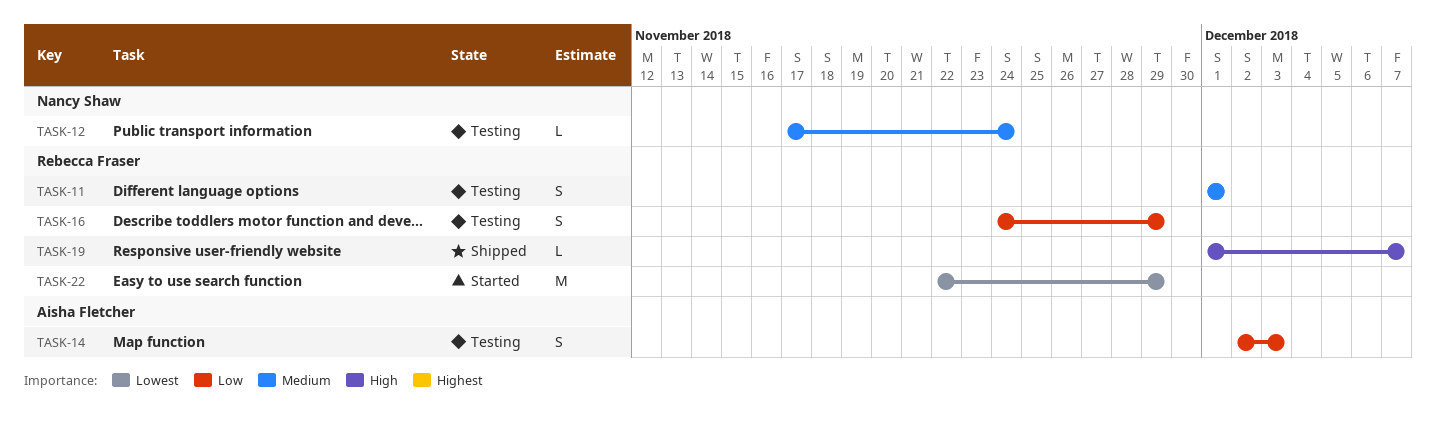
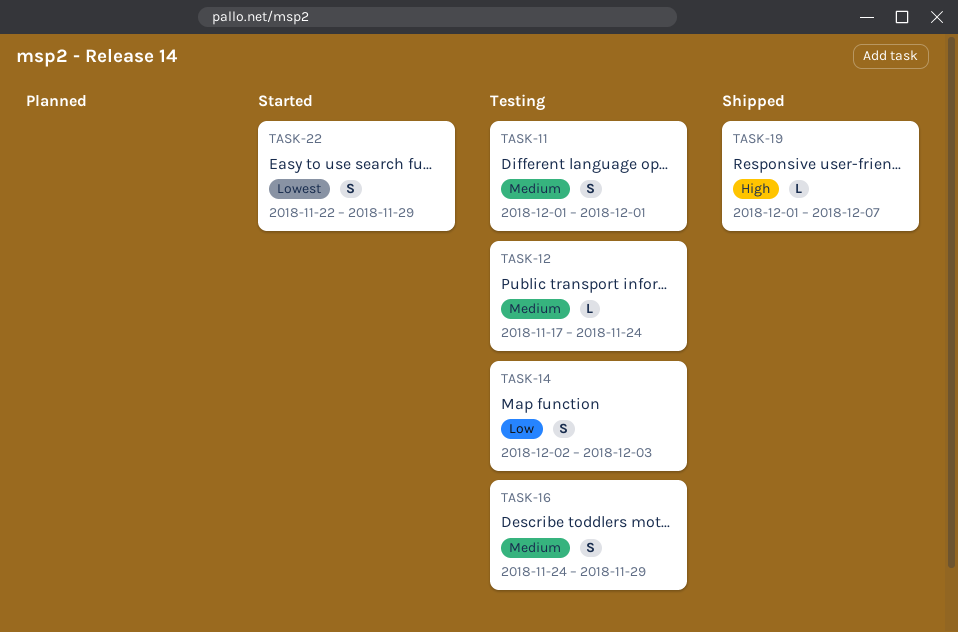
TASK-16, priority: Low -> Medium
TASK-22, estimate: M -> S

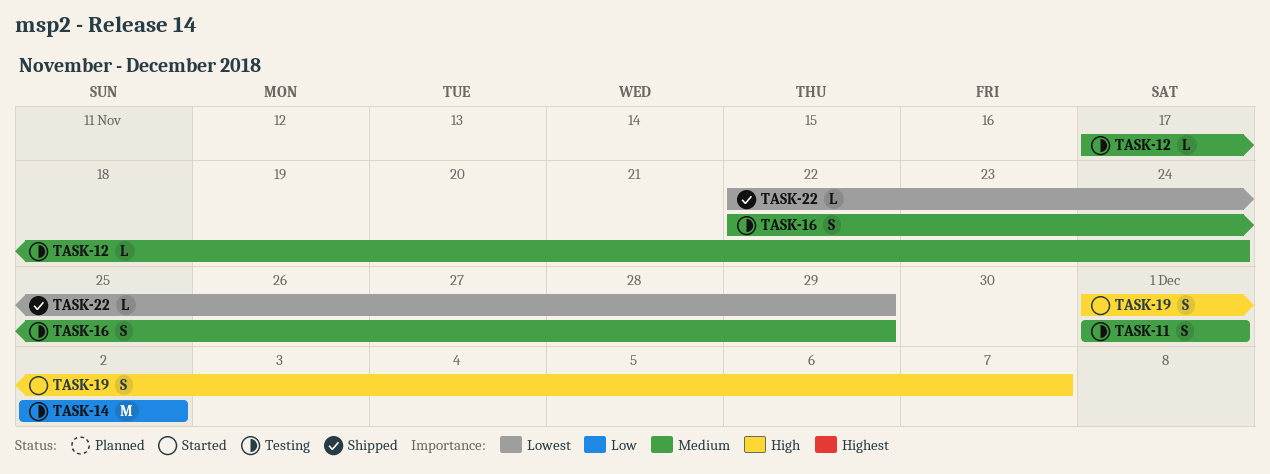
TASK-14, estimate: S -> M
TASK-14, due: Dec 3 -> Dec 2
TASK-16, start: Nov 24 -> Nov 22
TASK-19, status: Shipped -> Started
TASK-19, estimate: L -> S
TASK-22, status: Started -> Shipped
TASK-22, estimate: S -> L

